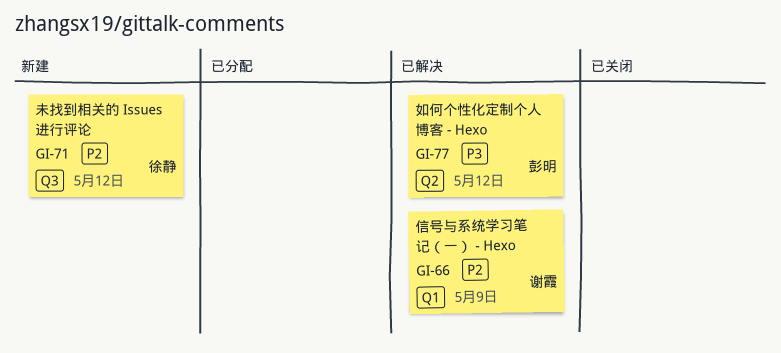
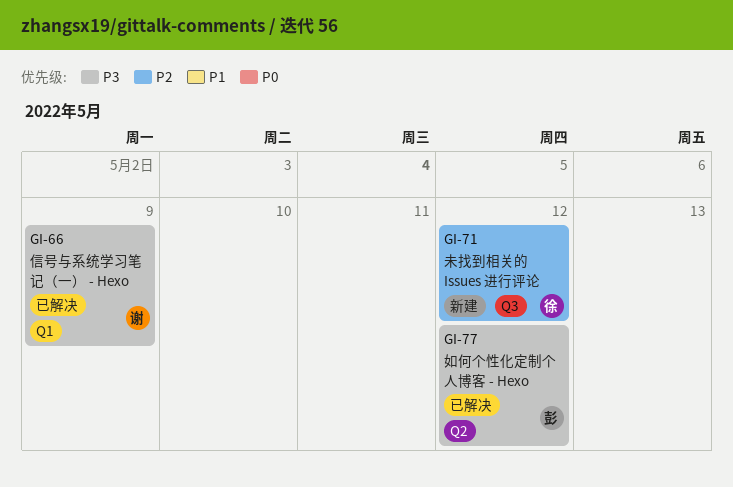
GI-66, priority: P2 -> P3

